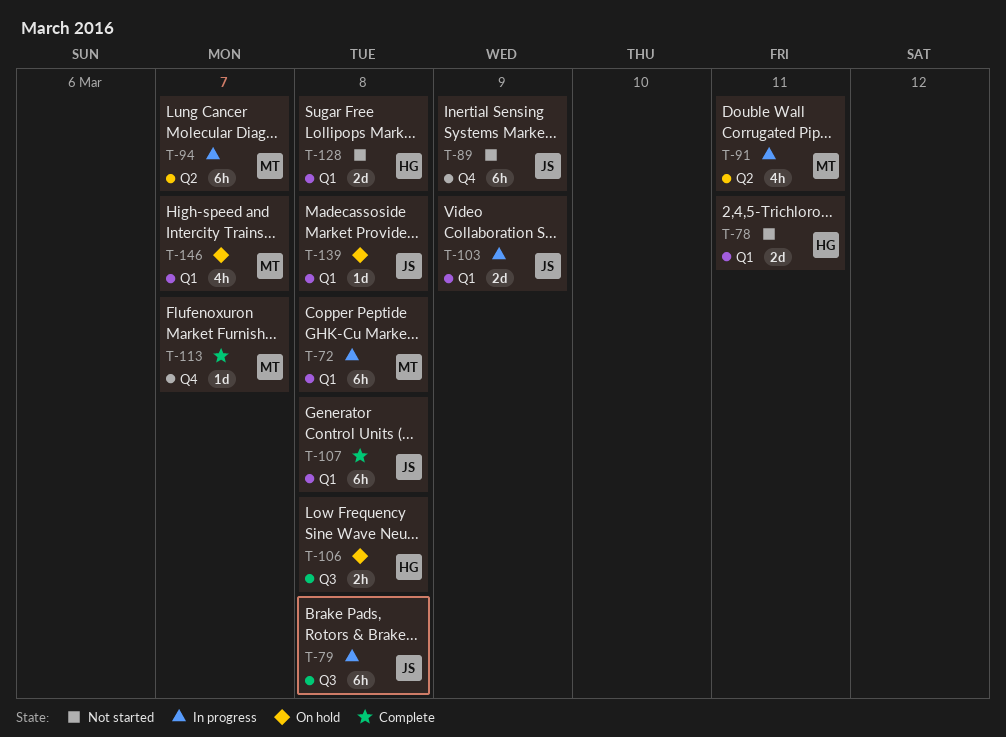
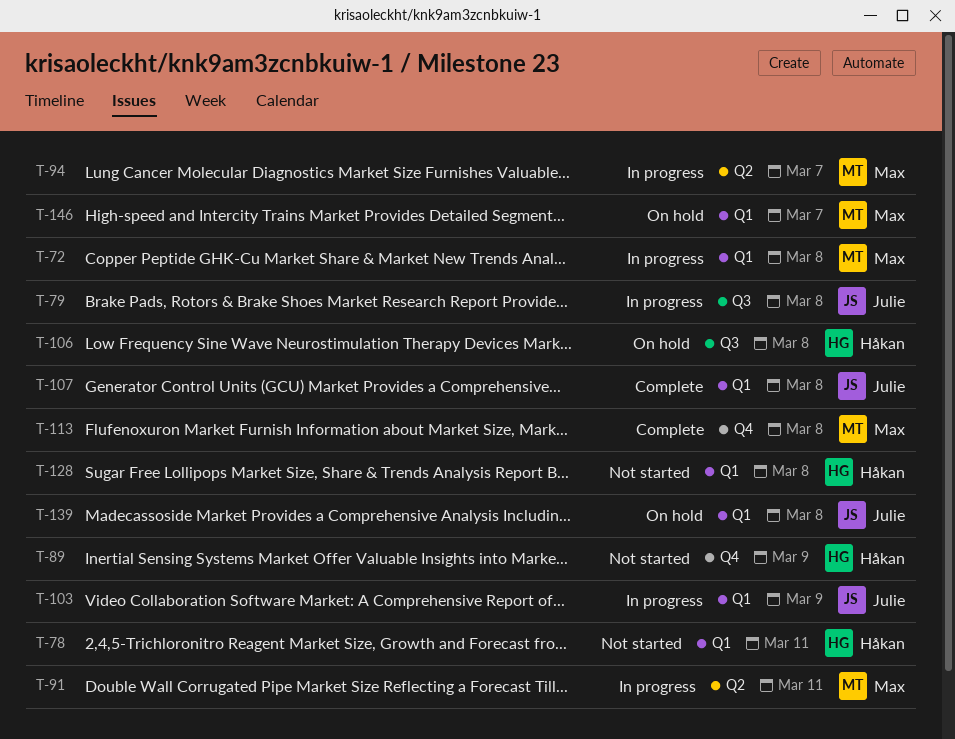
T-89, owner: Julie -> Håkan
T-113, due: Mar 7 -> Mar 8

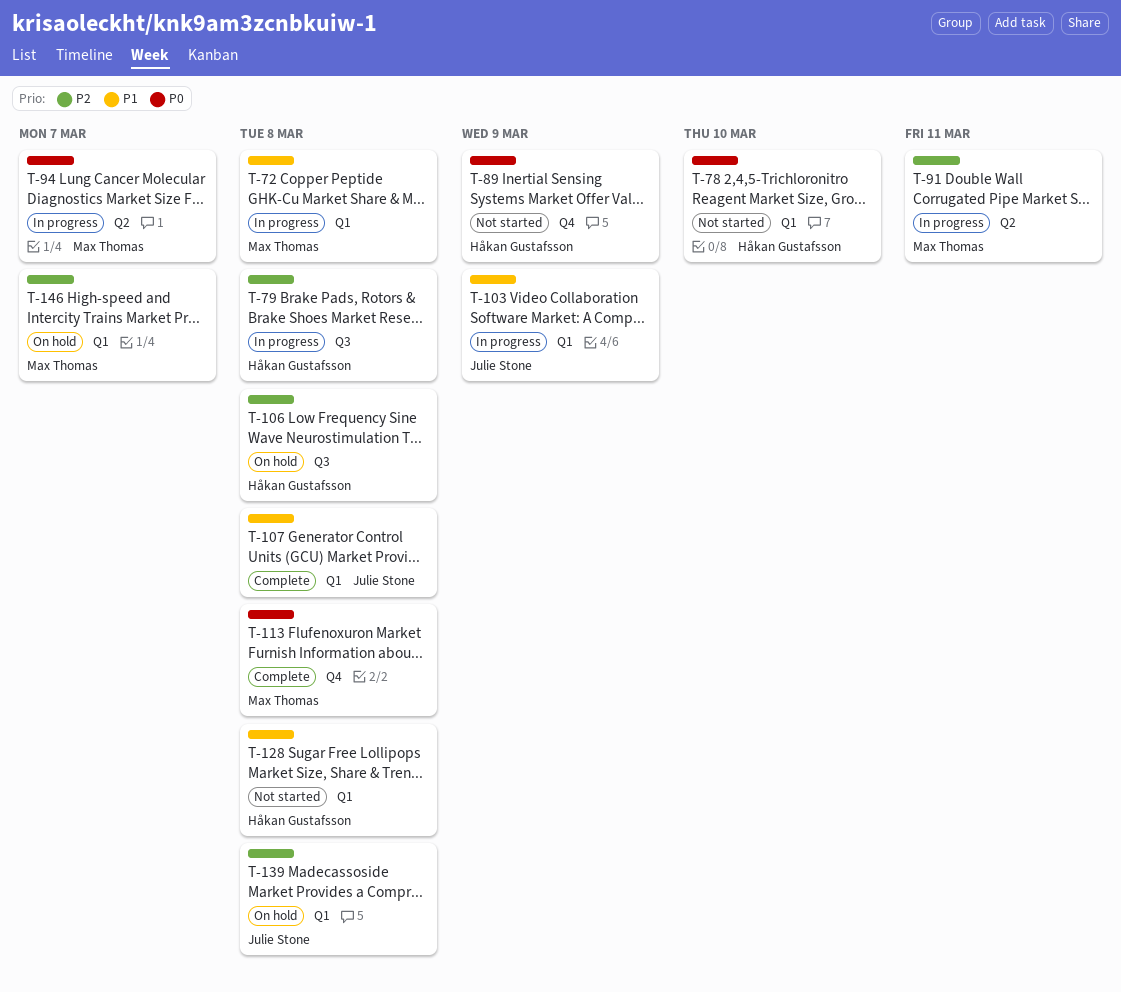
T-78, due: Mar 11 -> Mar 10
T-79, owner: Julie Stone -> Håkan Gustafsson

